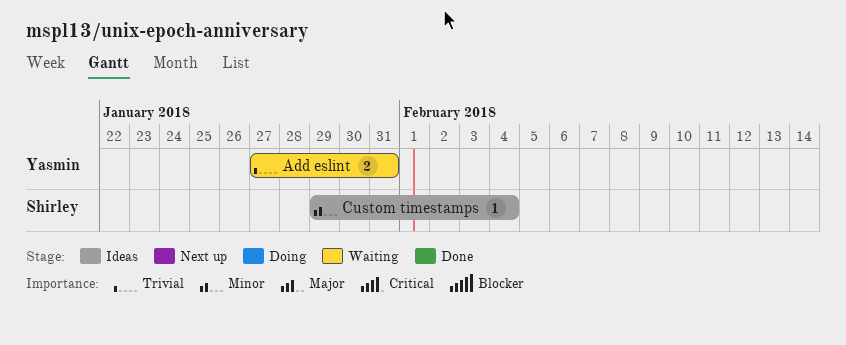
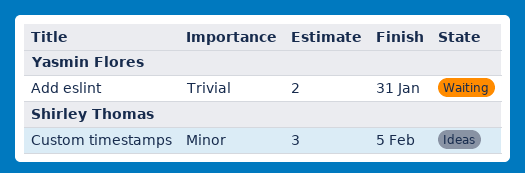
Custom timestamps, estimate: 1 -> 3
Custom timestamps, due: Feb 4 -> Feb 5

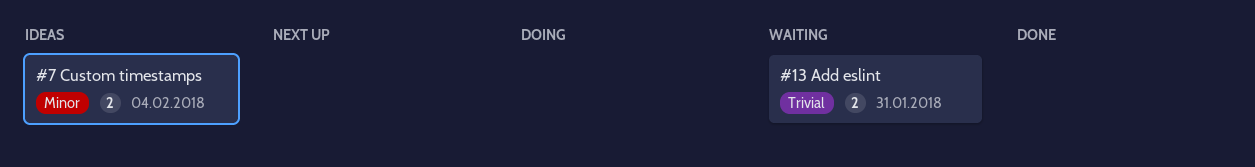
Custom timestamps, estimate: 3 -> 2
Custom timestamps, due: Feb 5 -> Feb 4

